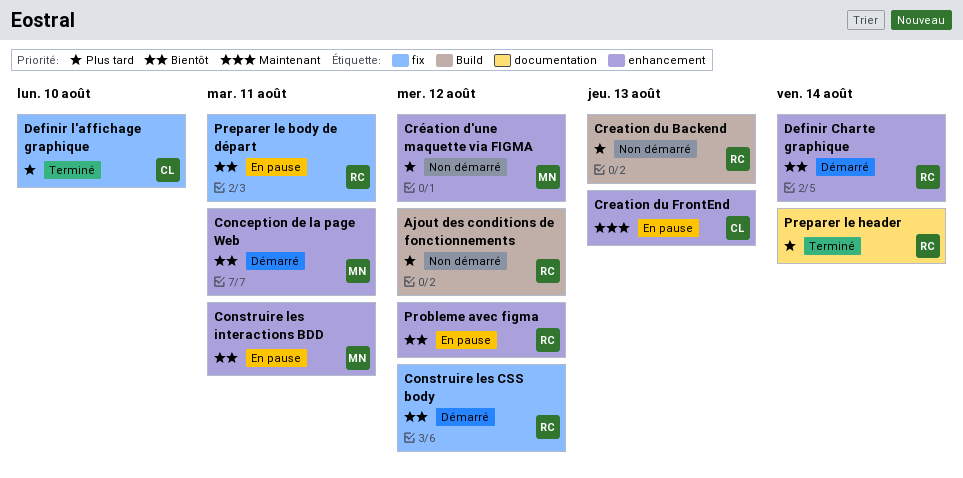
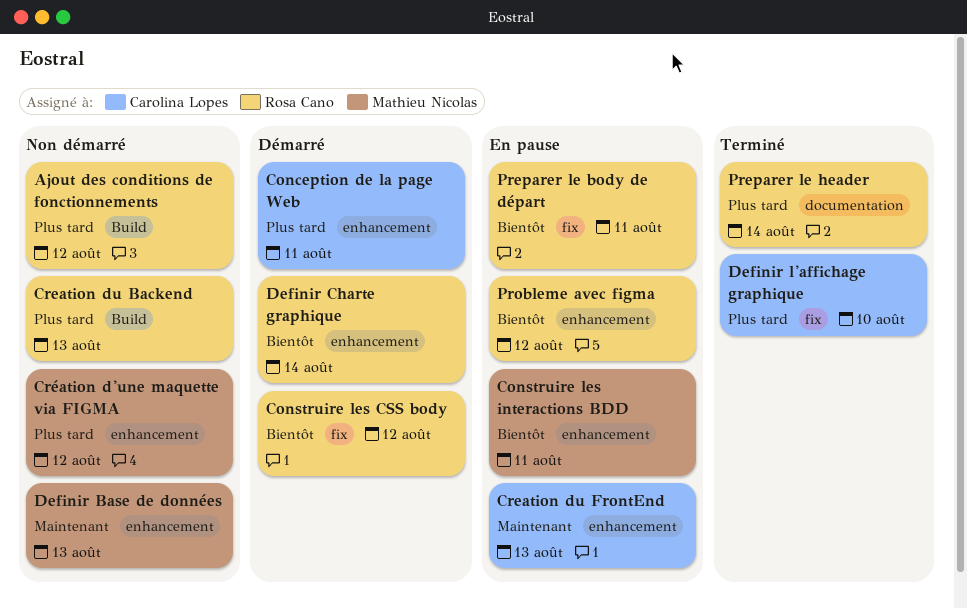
Conception de la page Web, owner: Mathieu Nicolas -> Carolina Lopes
Conception de la page Web, priority: Bientôt -> Plus tard
Definir Base de données: none -> present

